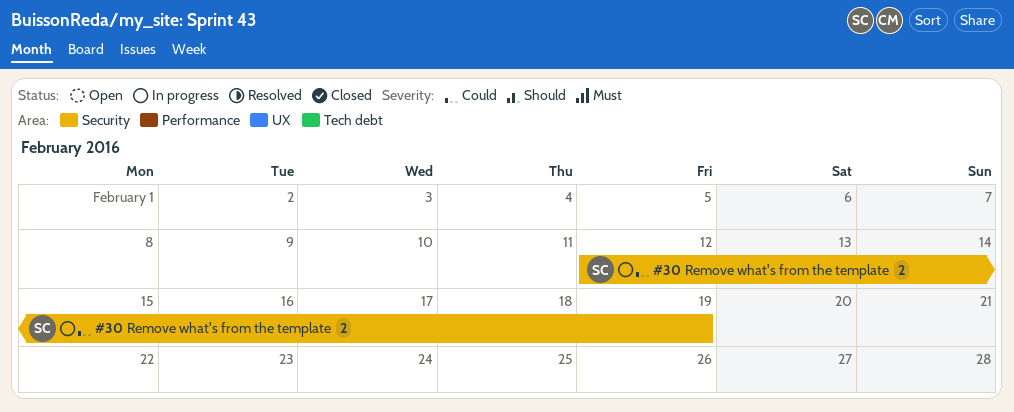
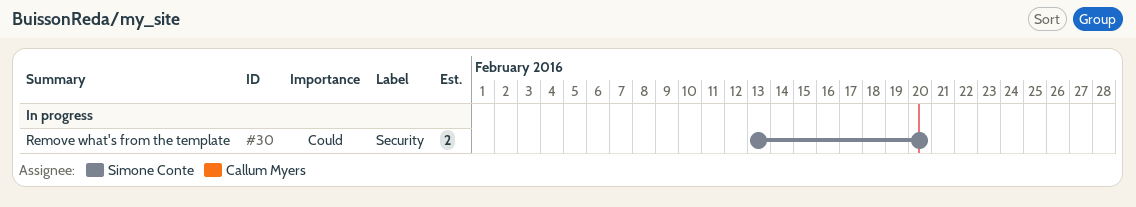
#30, start: Feb 12 -> Feb 13
#30, due: Feb 19 -> Feb 20

